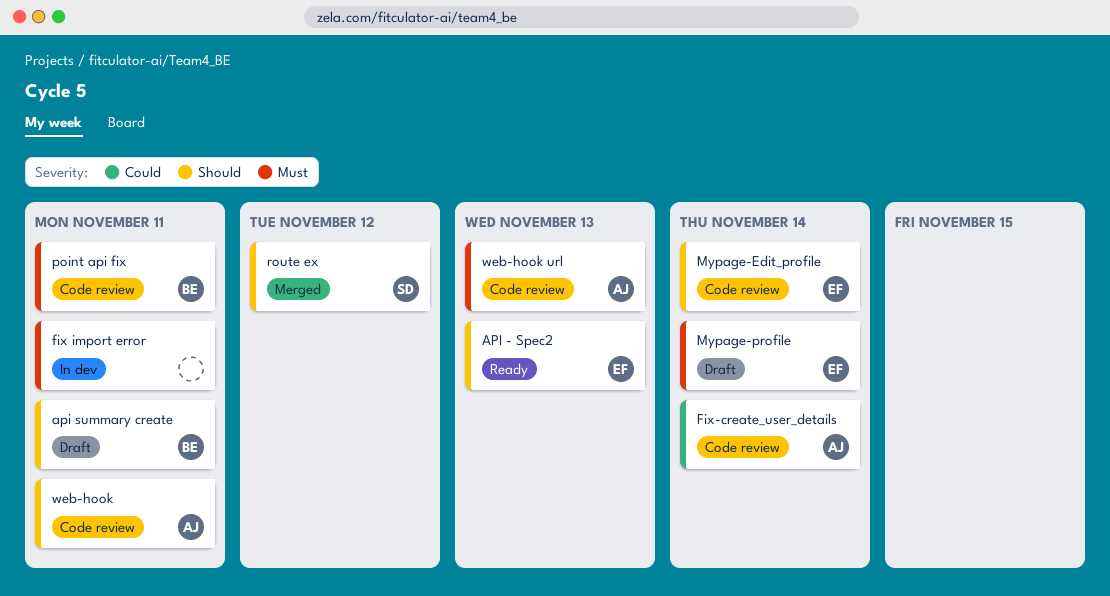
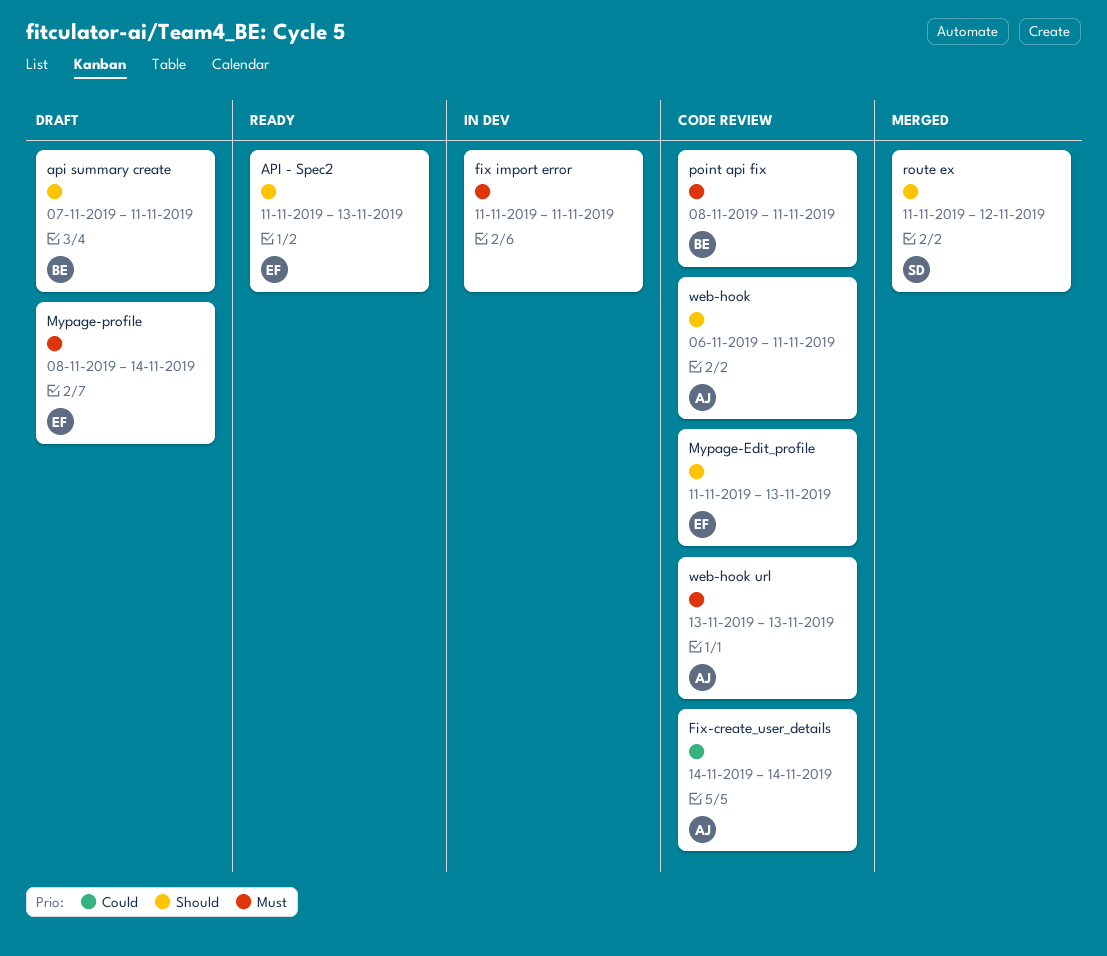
Mypage-Edit_profile, due: Nov 14 -> Nov 13

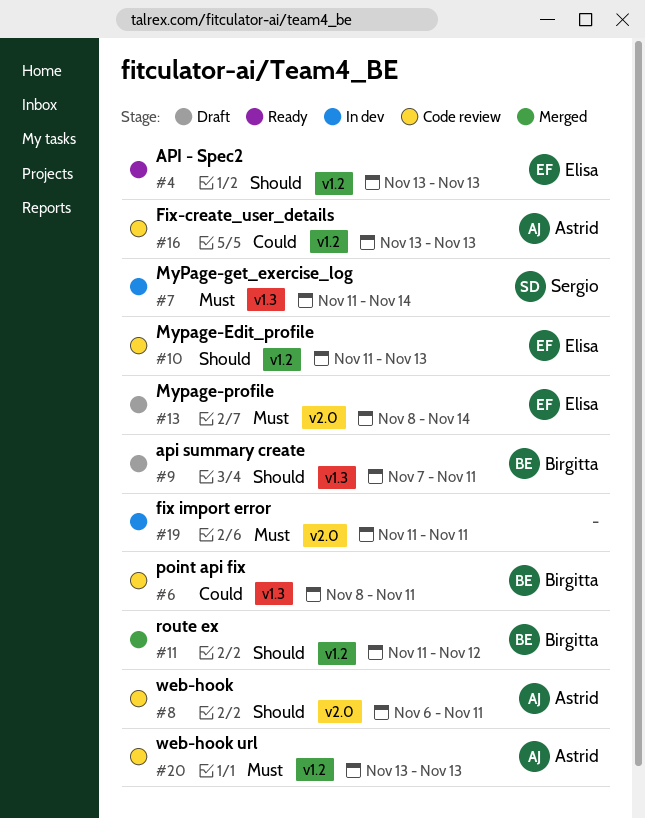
API - Spec2, start: Nov 11 -> Nov 13
Fix-create_user_details, start: Nov 14 -> Nov 13
Fix-create_user_details, due: Nov 14 -> Nov 13
MyPage-get_exercise_log: none -> present
point api fix, priority: Must -> Could
route ex, owner: Sergio -> Birgitta

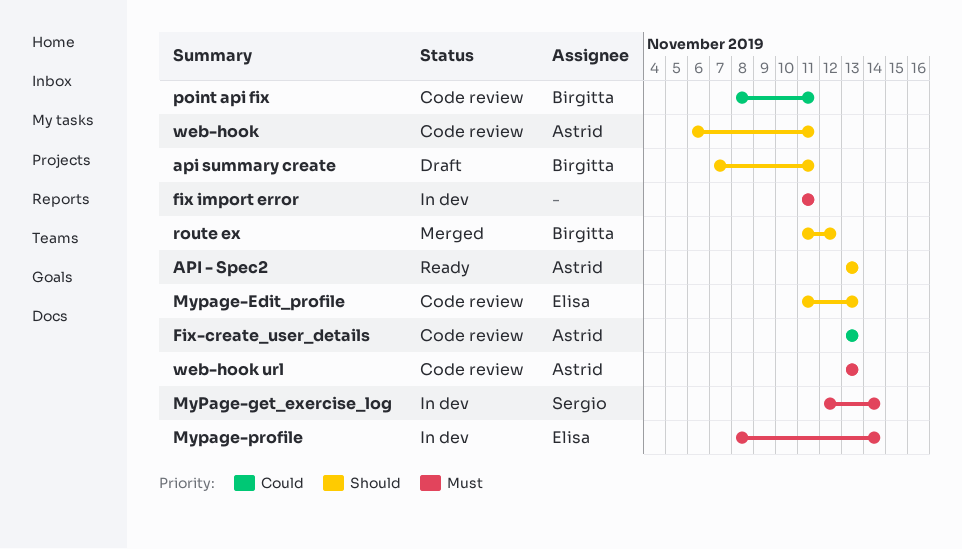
API - Spec2, owner: Elisa -> Astrid
MyPage-get_exercise_log, start: Nov 11 -> Nov 12
Mypage-profile, status: Draft -> In dev

